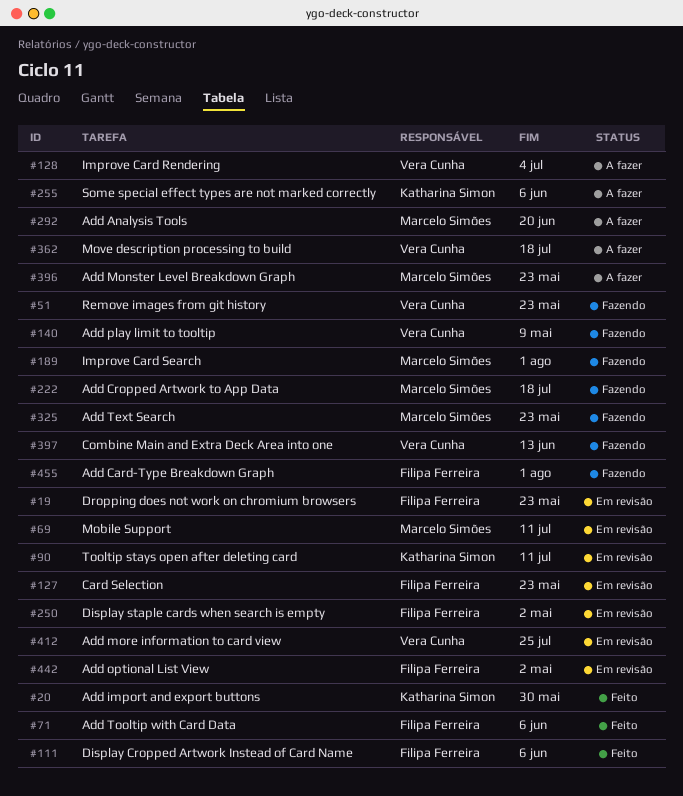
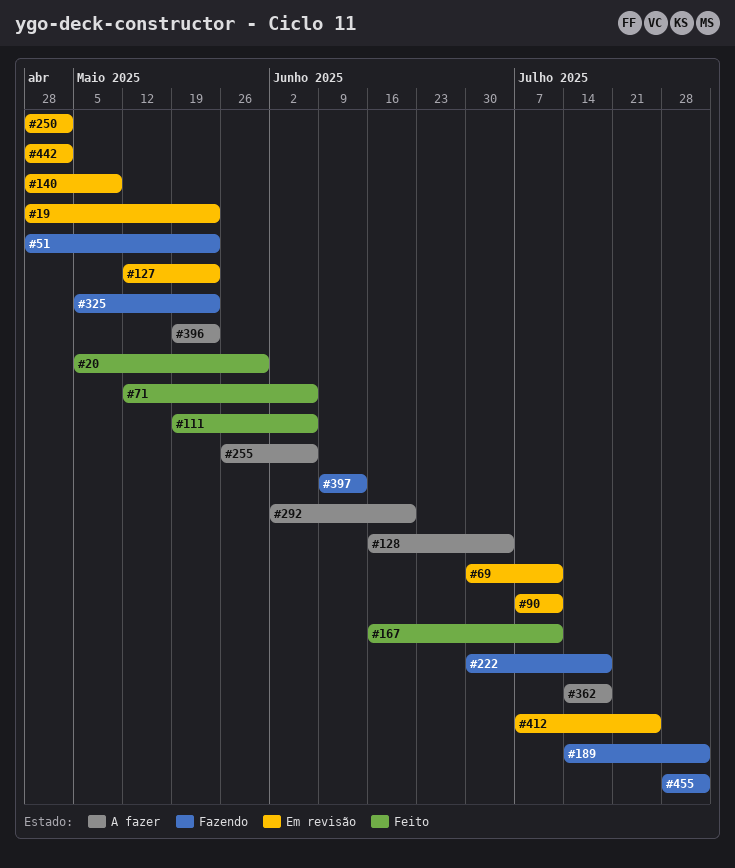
#140, status: Fazendo -> Em revisão
#167: none -> present

